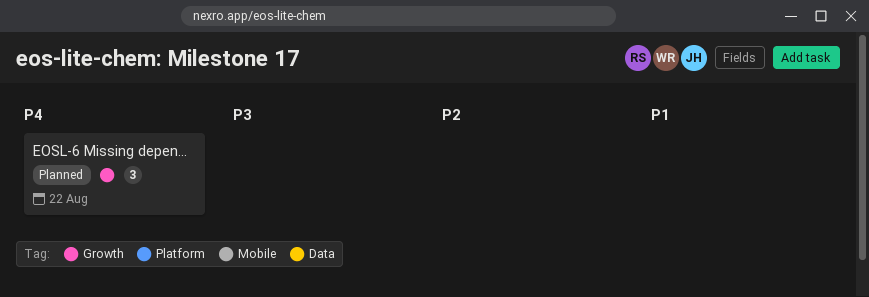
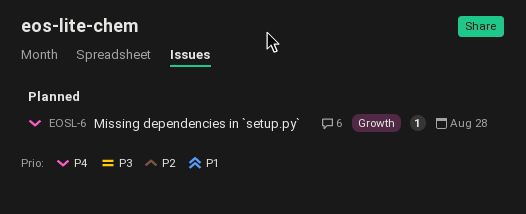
EOSL-6, estimate: 3 -> 1
EOSL-6, due: Aug 22 -> Aug 28

